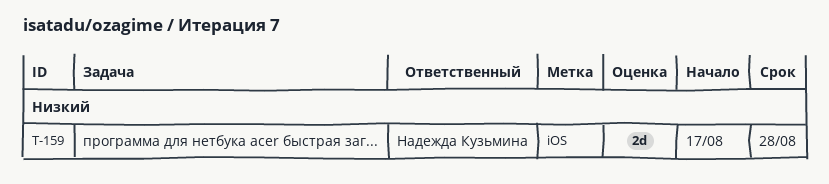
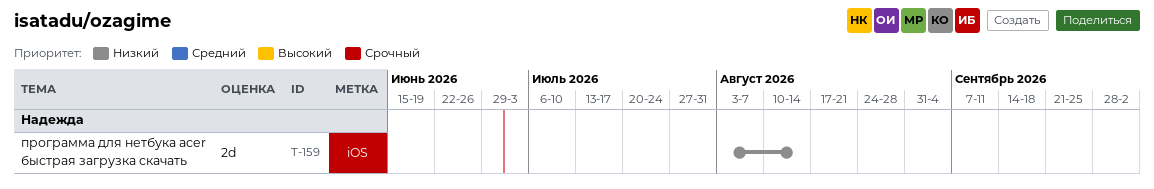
T-159, start: Aug 17 -> Aug 3
T-159, due: Aug 28 -> Aug 14

